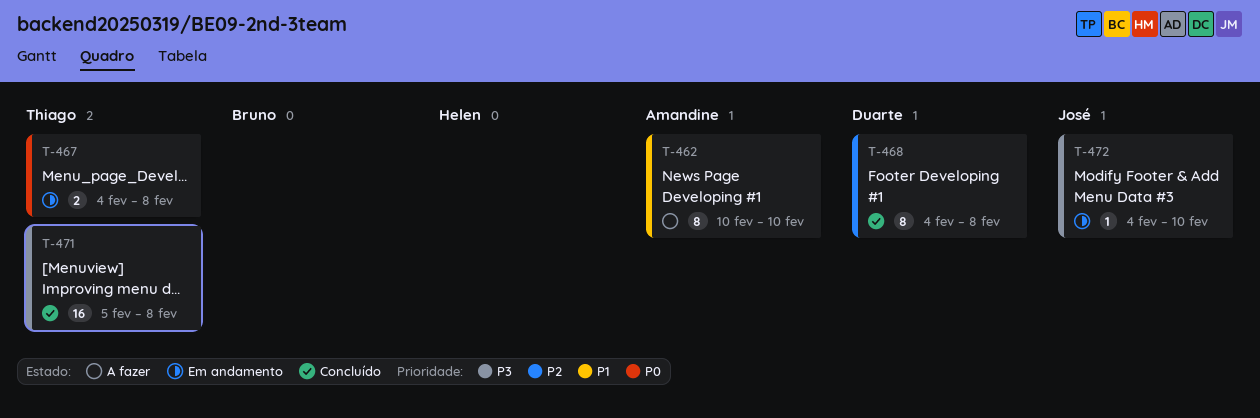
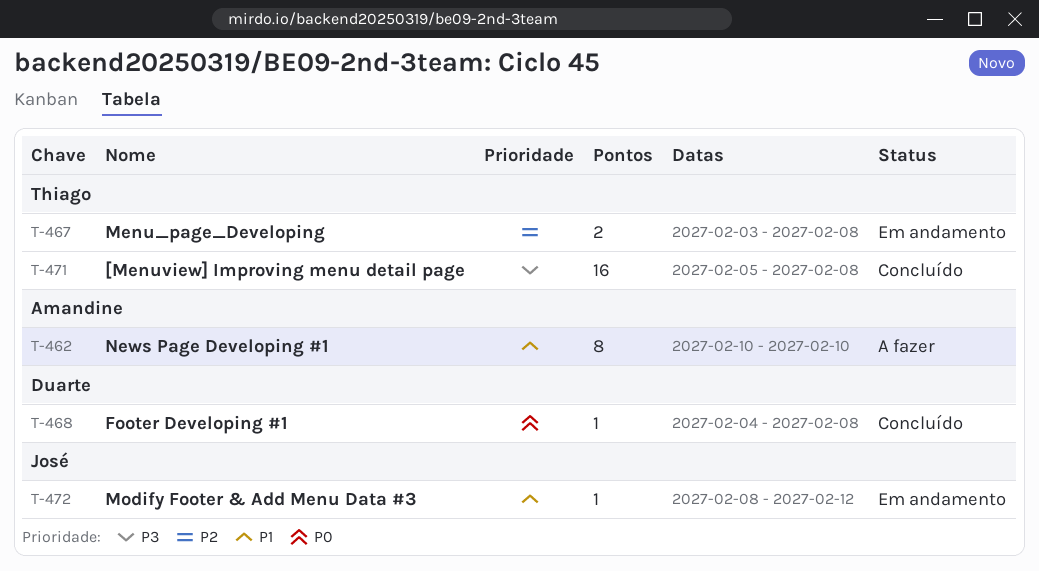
T-467, priority: P0 -> P2
T-467, start: Feb 4 -> Feb 3
T-468, priority: P2 -> P0
T-468, estimate: 8 -> 1
T-472, priority: P3 -> P1
T-472, start: Feb 4 -> Feb 8
T-472, due: Feb 10 -> Feb 12

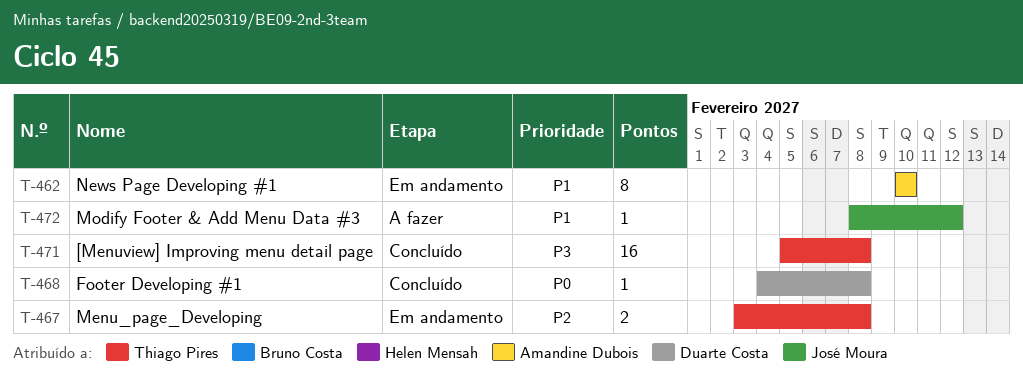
T-462, status: A fazer -> Em andamento
T-472, status: Em andamento -> A fazer

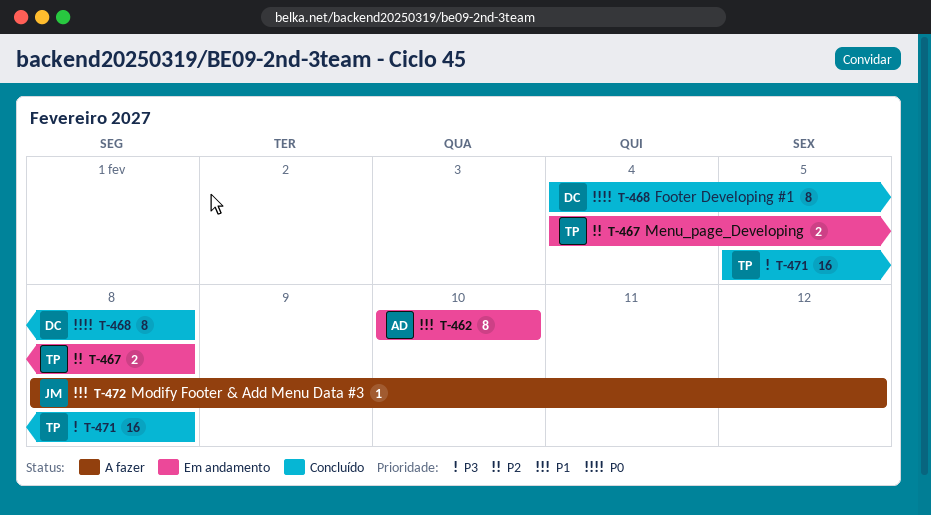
T-467, start: Feb 3 -> Feb 4
T-468, estimate: 1 -> 8

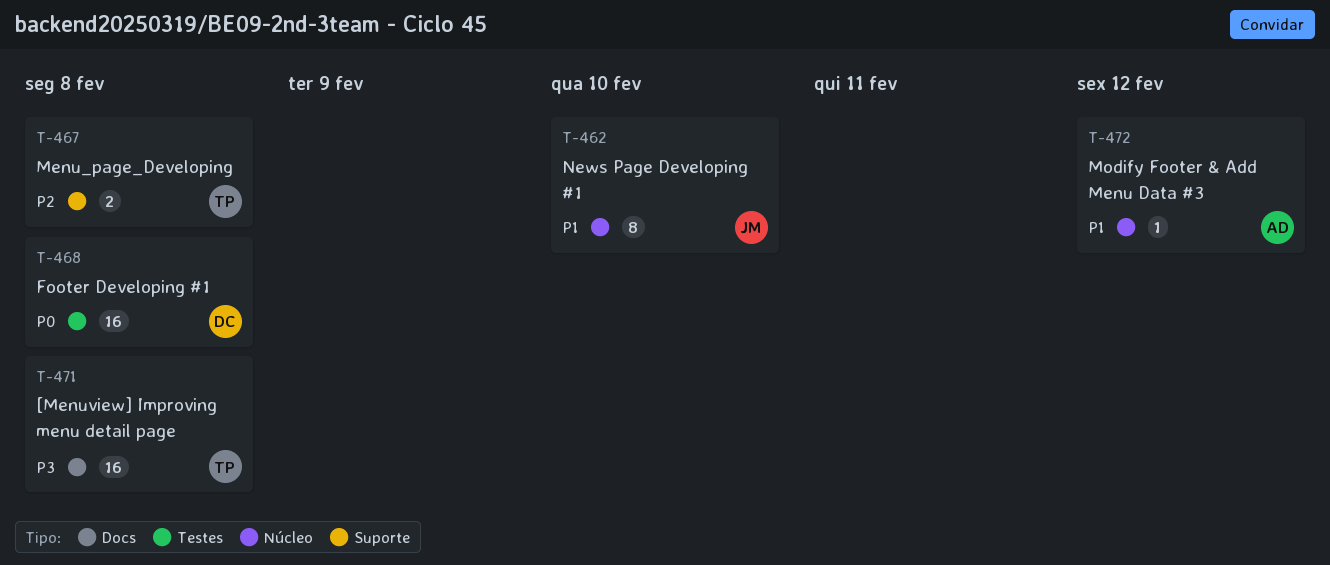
T-462, owner: AD -> JM
T-468, estimate: 8 -> 16
T-472, owner: JM -> AD

